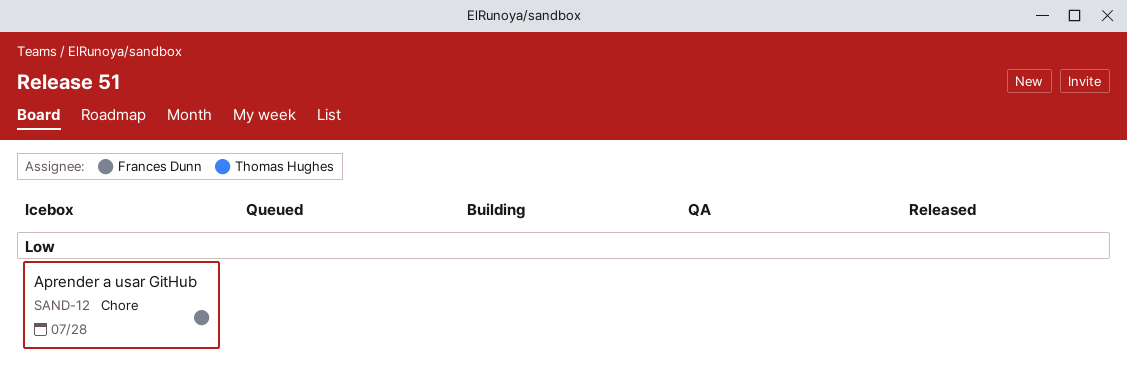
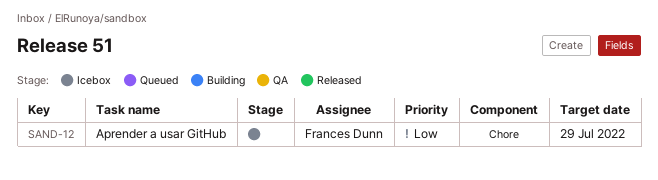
SAND-12, due: Jul 28 -> Jul 29

